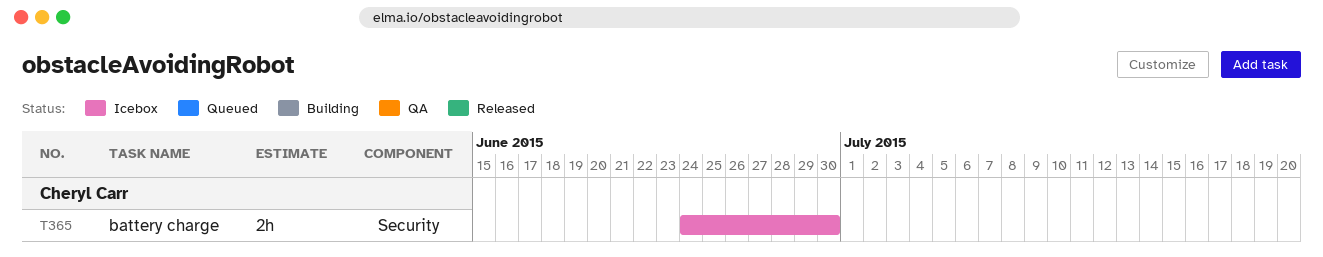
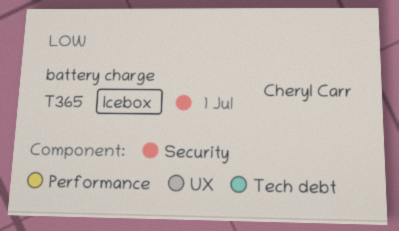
T365, due: Jun 30 -> Jul 1

